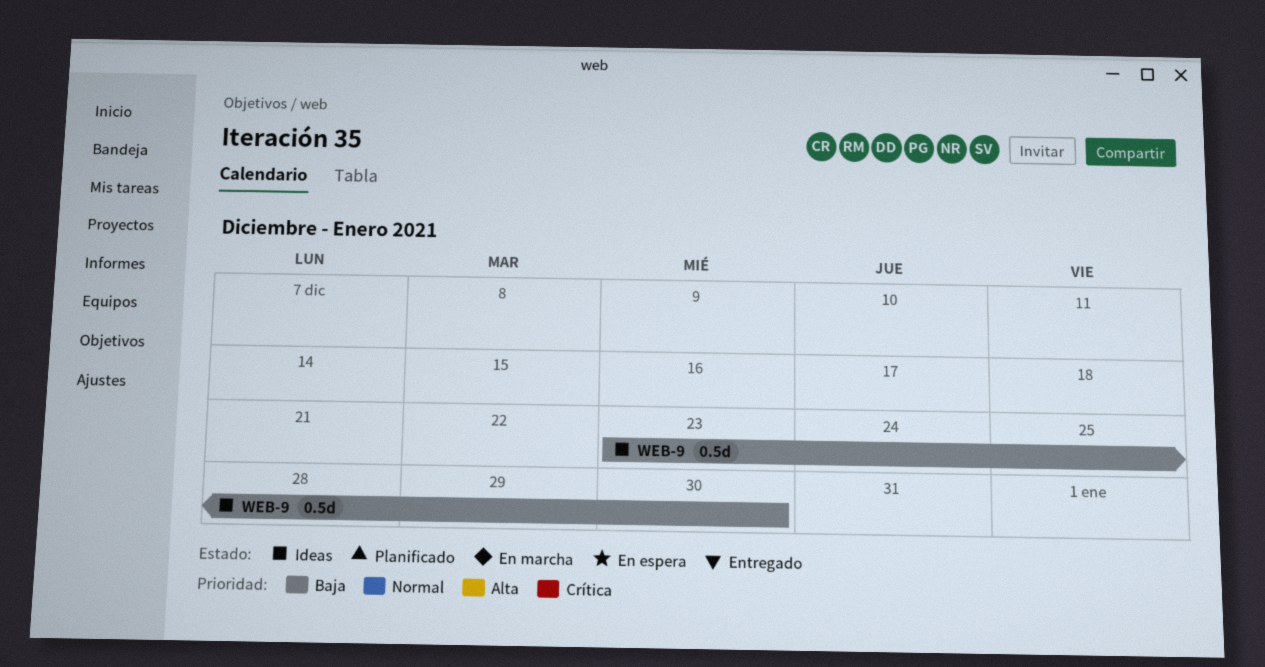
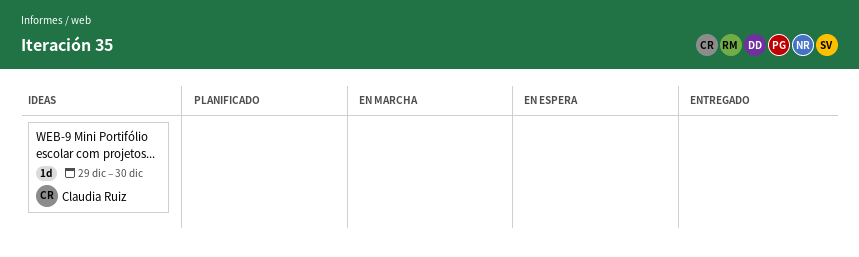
WEB-9, estimate: 0.5d -> 1d
WEB-9, start: Dec 23 -> Dec 29

